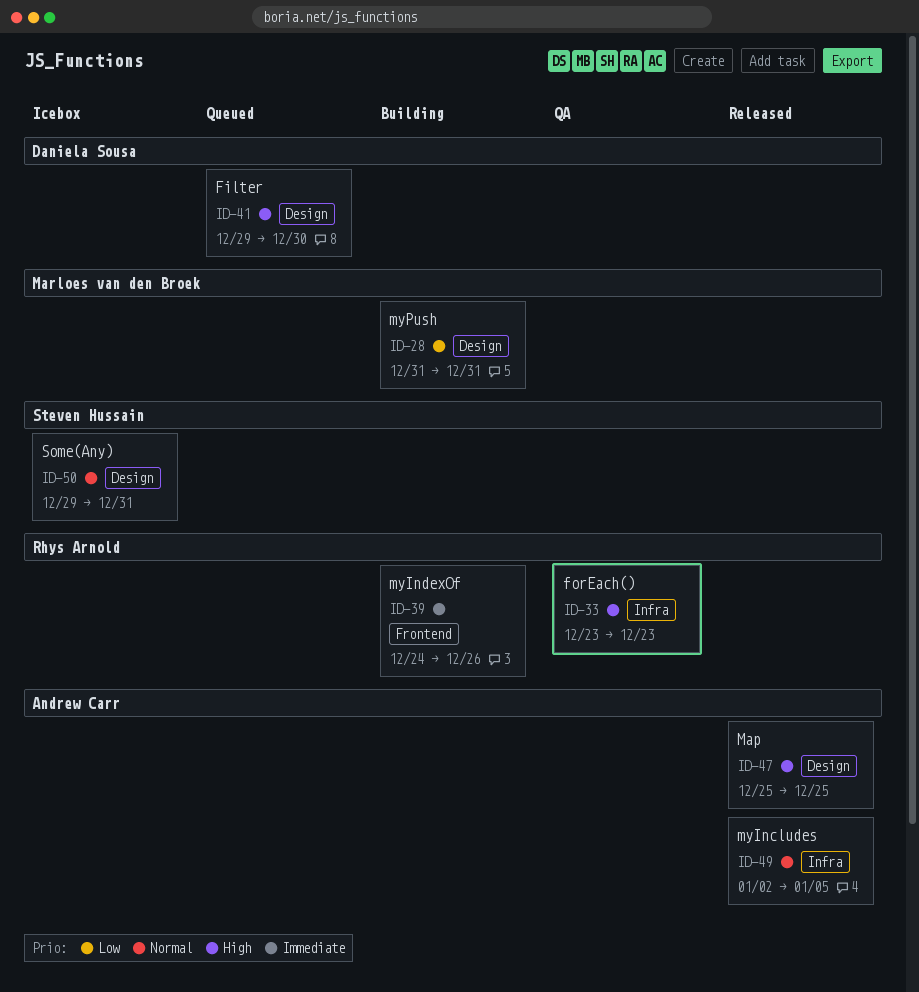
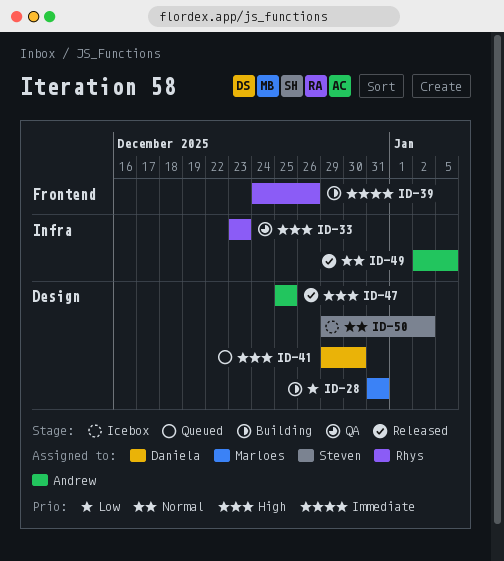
ID-50, due: Dec 31 -> Jan 2

